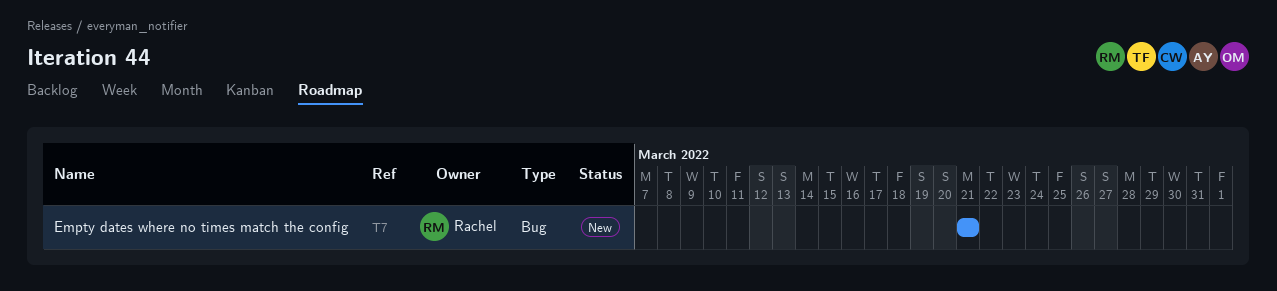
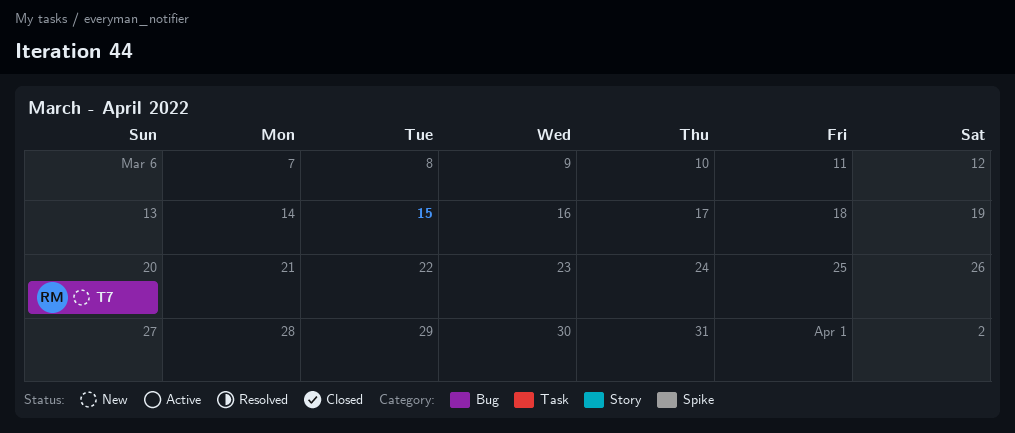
T7, start: Mar 21 -> Mar 20
T7, due: Mar 21 -> Mar 20

